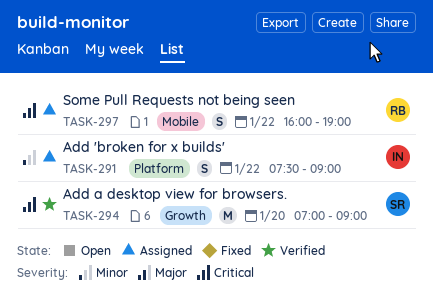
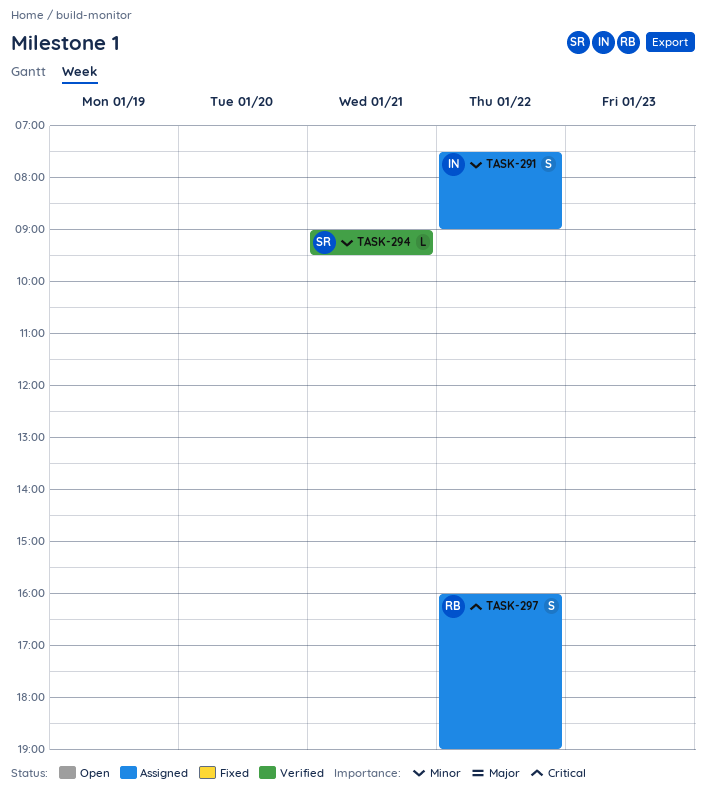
TASK-294, priority: Critical -> Minor
TASK-294, estimate: M -> L
TASK-294, day: Jan 20 -> Jan 21
TASK-294, begins: 07:00 -> 09:00
TASK-294, ends: 09:00 -> 09:30

